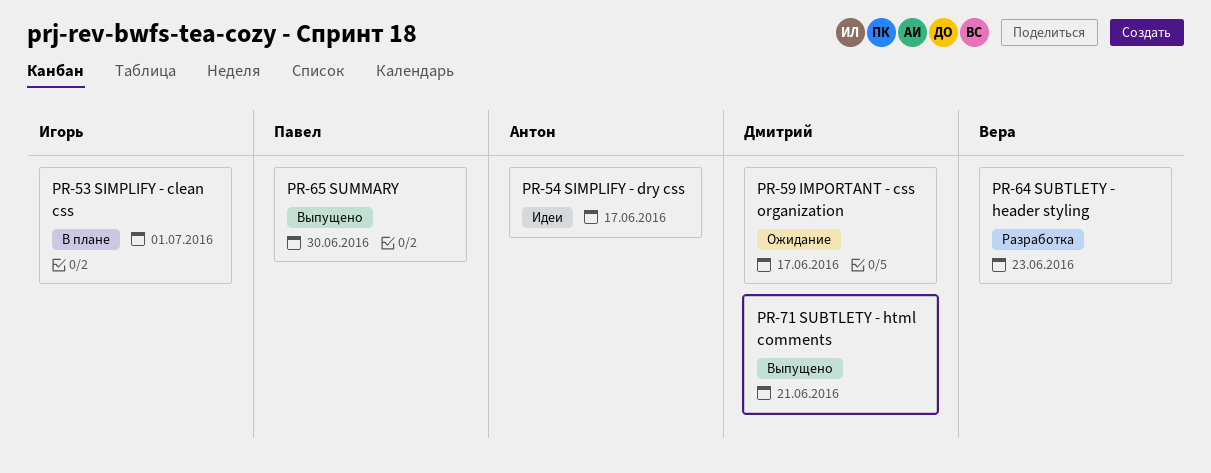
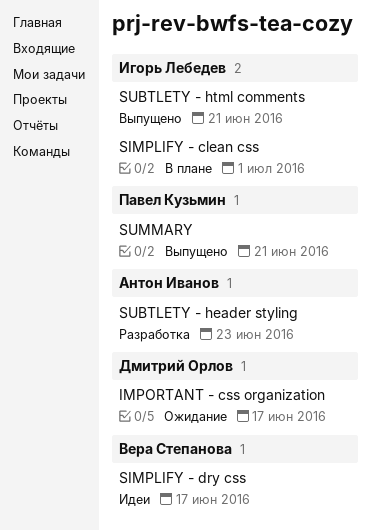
SIMPLIFY - dry css, owner: Антон Иванов -> Вера Степанова
SUBTLETY - header styling, owner: Вера Степанова -> Антон Иванов
SUBTLETY - html comments, owner: Дмитрий Орлов -> Игорь Лебедев
SUMMARY, due: Jun 30 -> Jun 21

